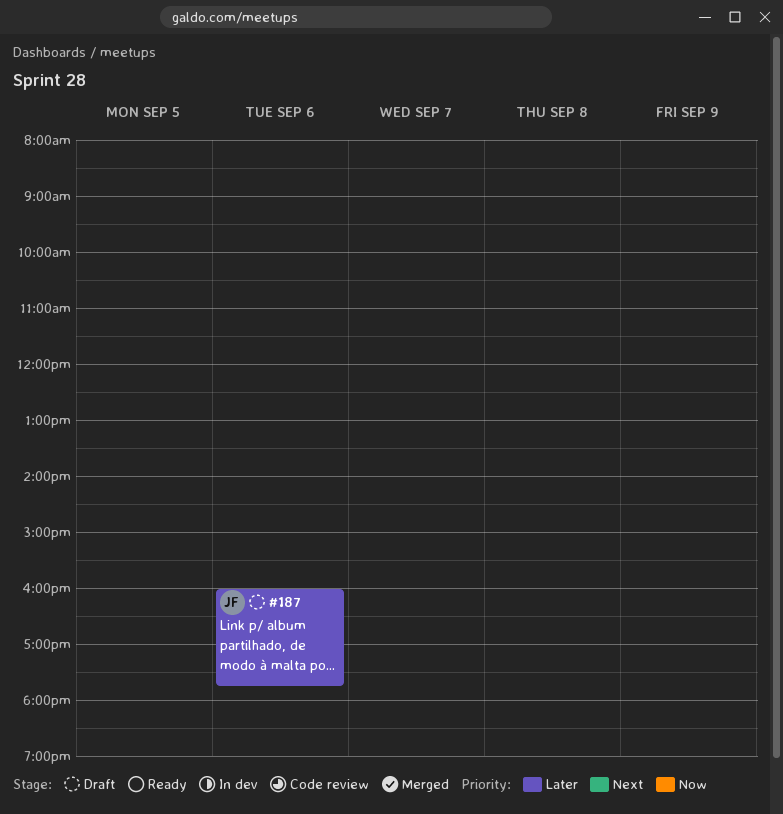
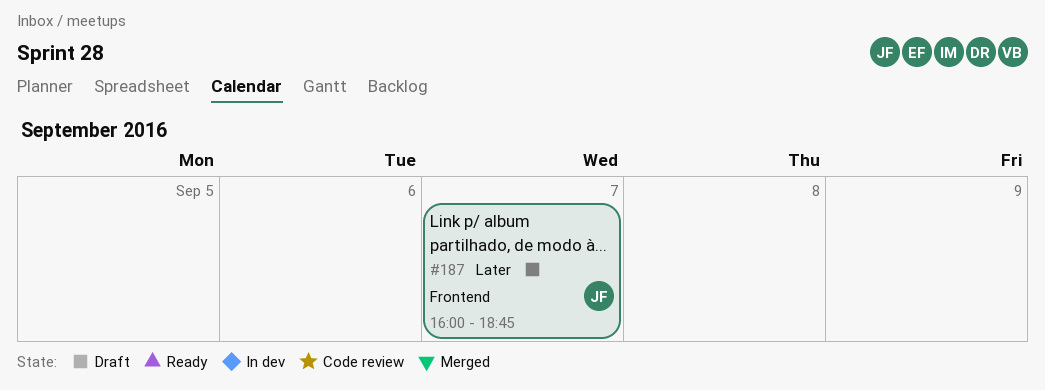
#187, day: Sep 6 -> Sep 7
#187, ends: 17:45 -> 18:45

